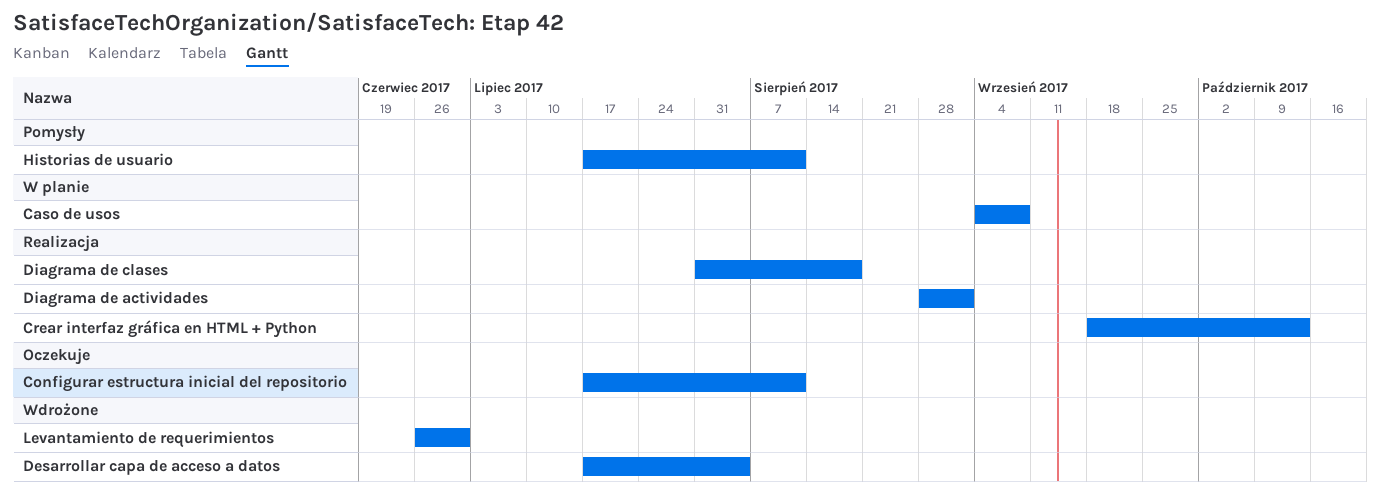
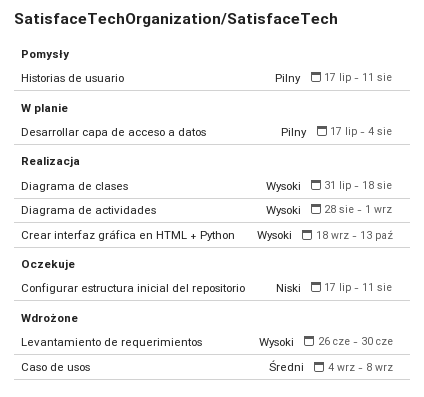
Caso de usos, status: W planie -> Wdrożone
Desarrollar capa de acceso a datos, status: Wdrożone -> W planie

